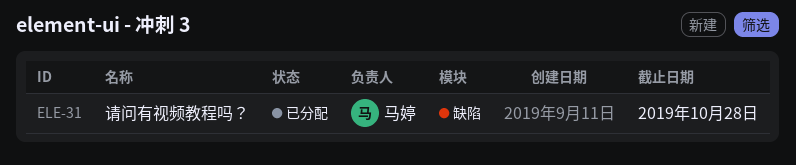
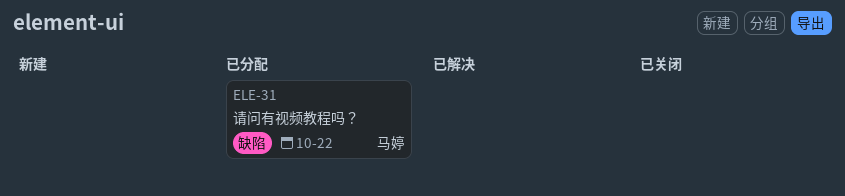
ELE-31, due: Oct 28 -> Oct 22

